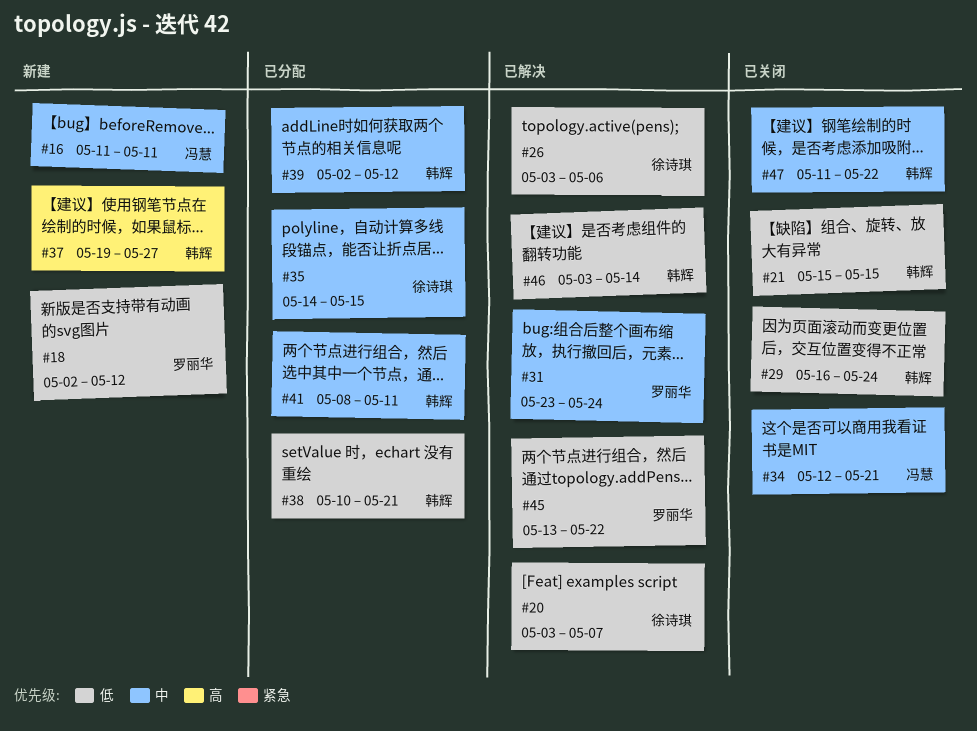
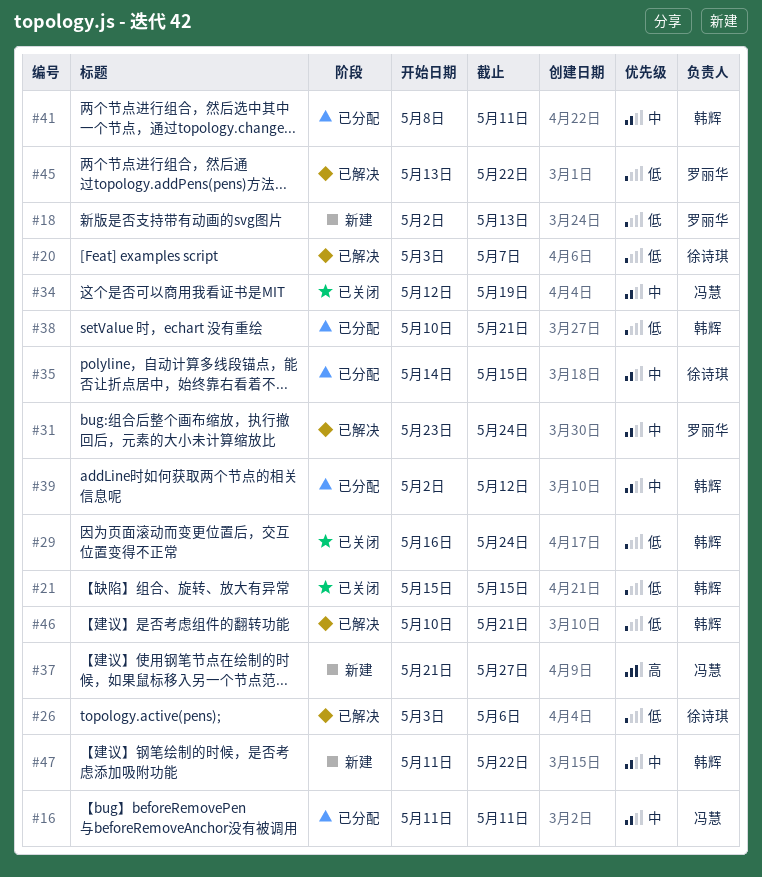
#16, status: 新建 -> 已分配
#18, due: May 12 -> May 13
#34, due: May 21 -> May 19
#37, owner: 韩辉 -> 冯慧
#37, start: May 19 -> May 21
#46, start: May 3 -> May 10
#46, due: May 14 -> May 21
#47, status: 已关闭 -> 新建

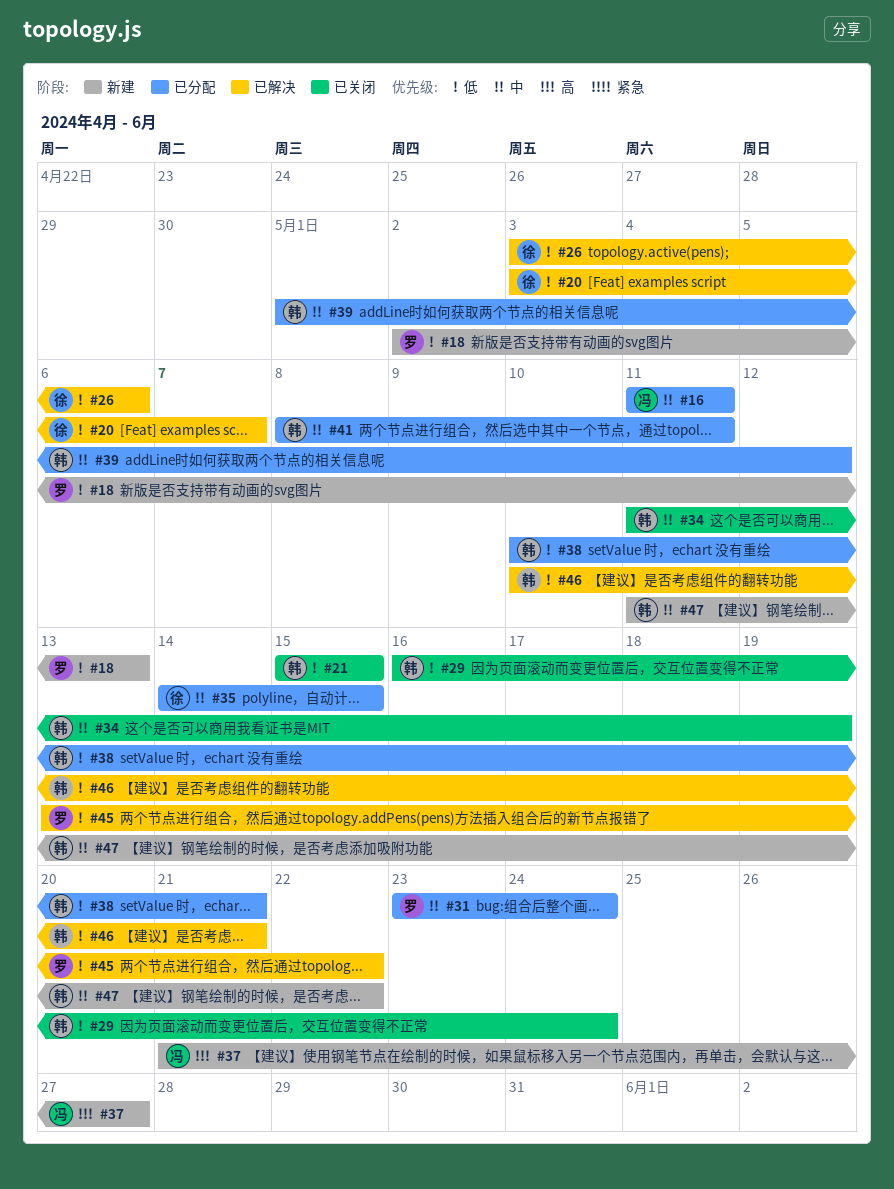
#31, status: 已解决 -> 已分配
#34, owner: 冯慧 -> 韩辉
#34, start: May 12 -> May 11
#39, start: May 2 -> May 1

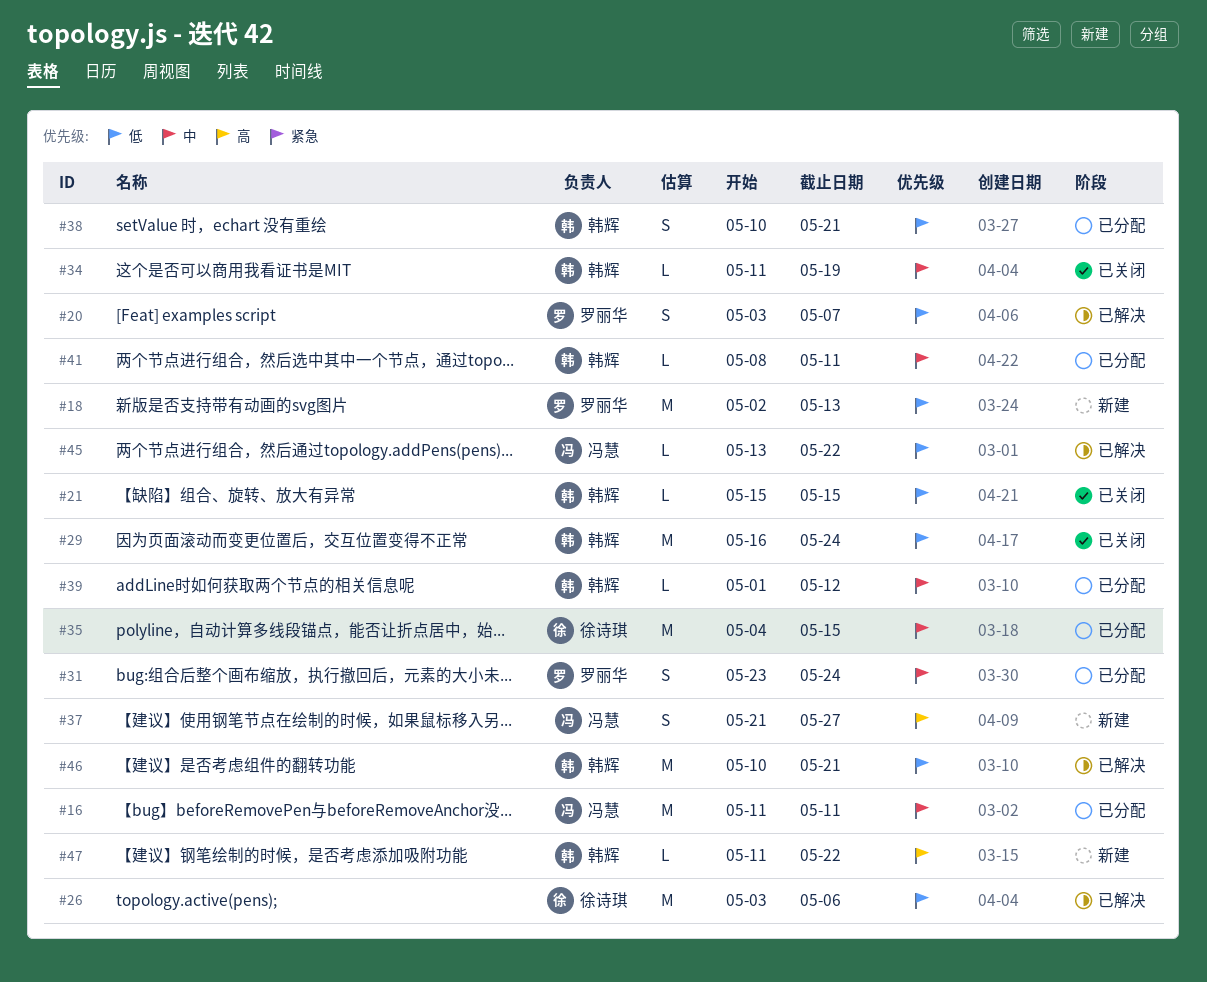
#20, owner: 徐诗琪 -> 罗丽华
#35, start: May 14 -> May 4
#45, owner: 罗丽华 -> 冯慧
#47, priority: 中 -> 高

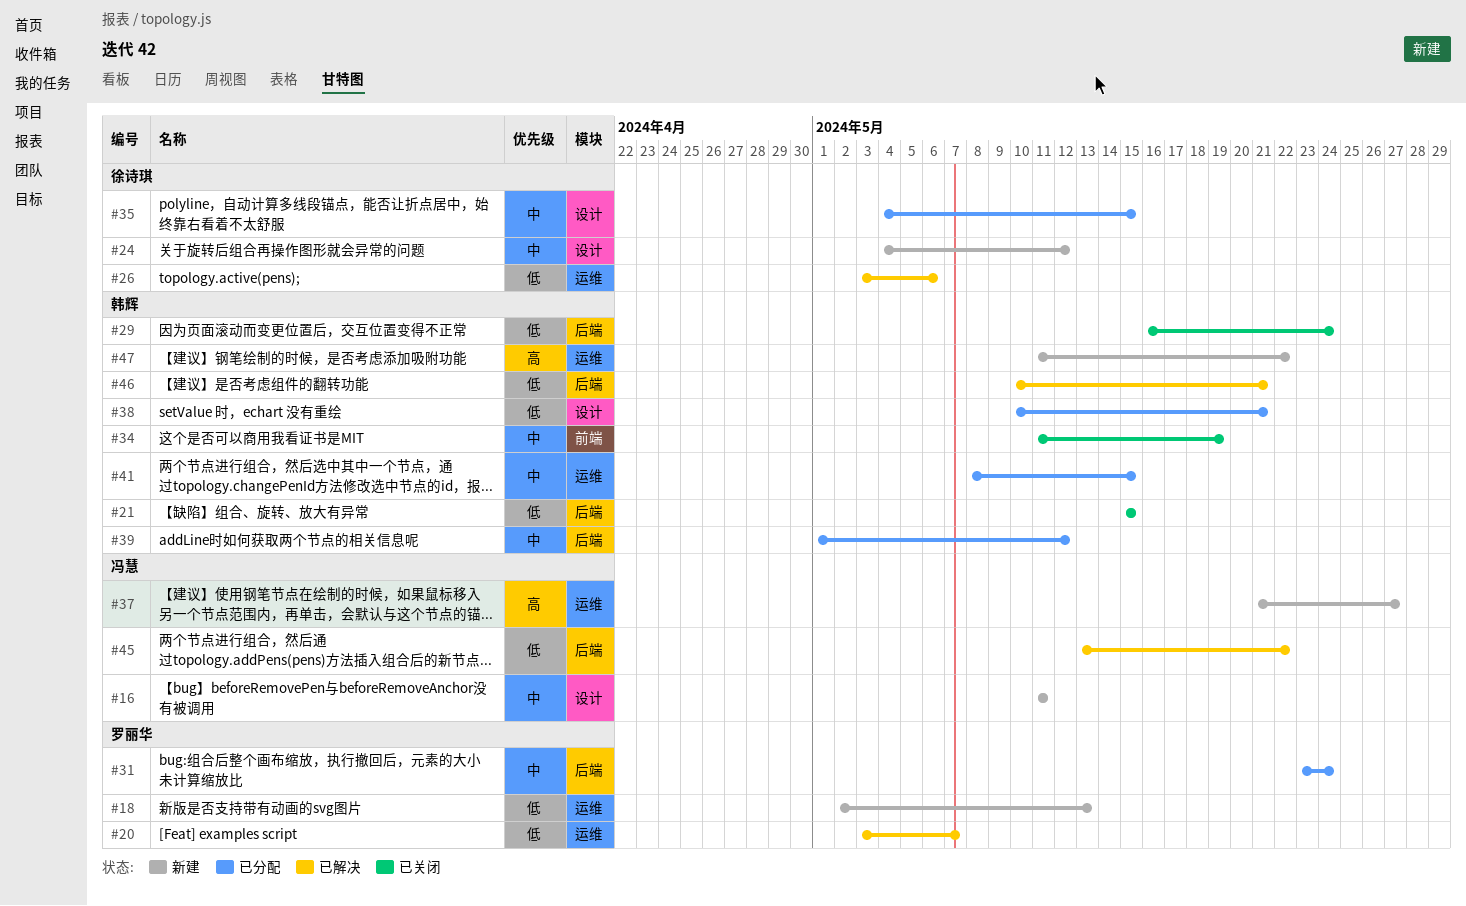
#16, status: 已分配 -> 新建
#24: none -> present
#41, due: May 11 -> May 15

